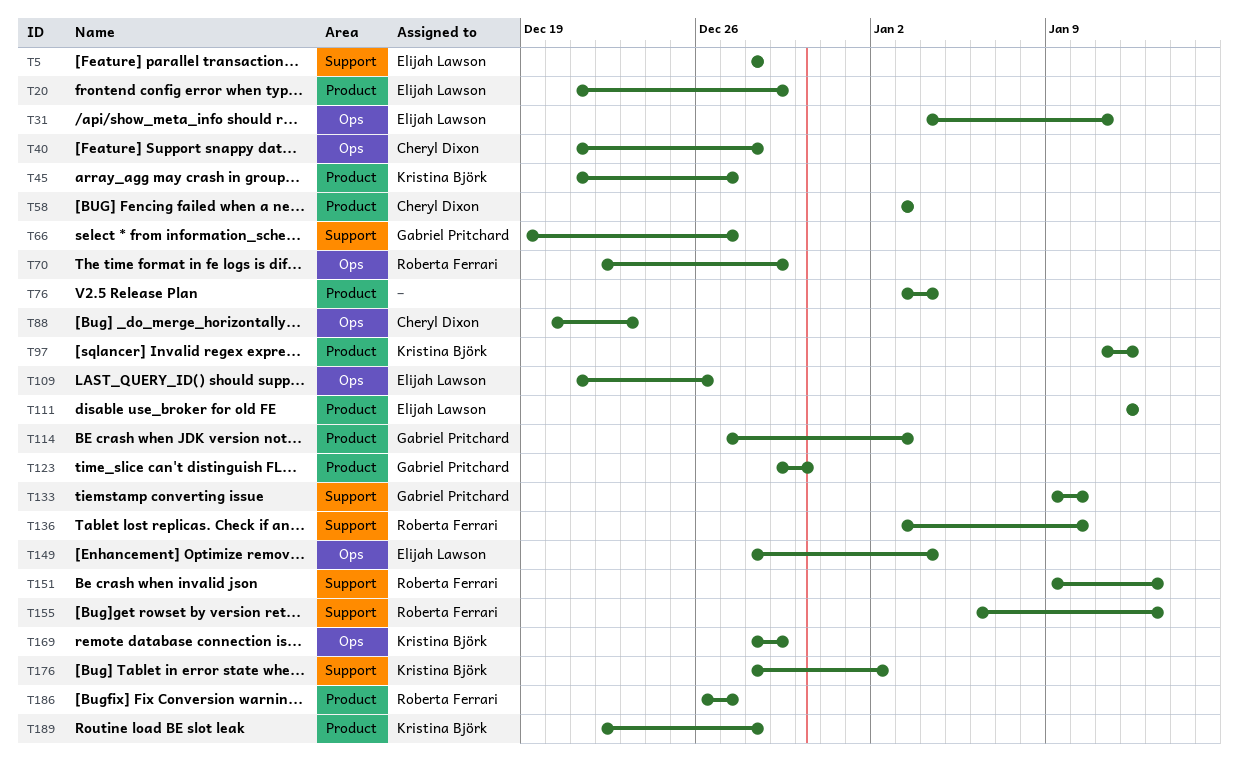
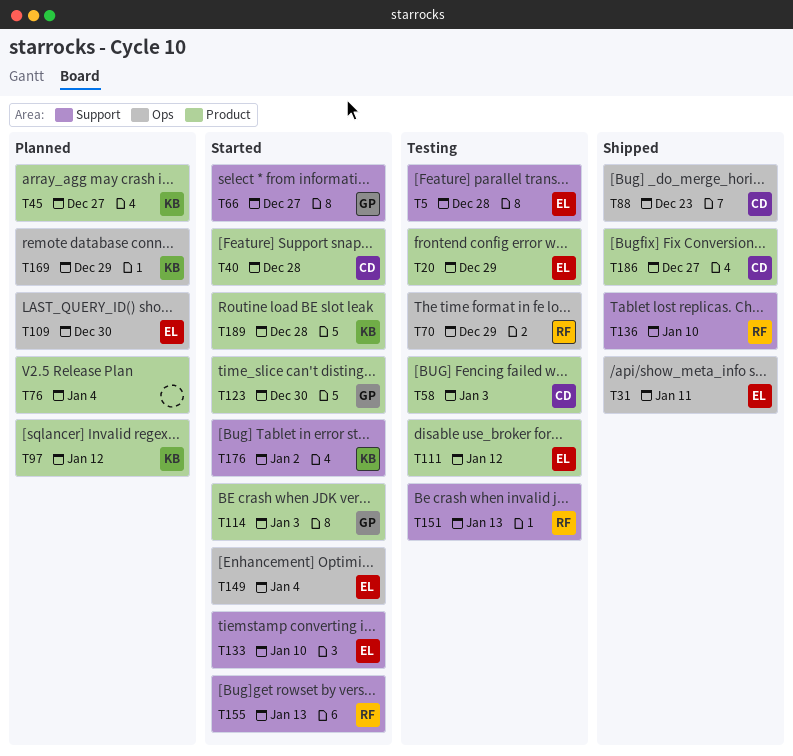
T40, label: Ops -> Product
T109, due: Dec 26 -> Dec 30
T133, owner: Gabriel Pritchard -> Elijah Lawson
T186, owner: Roberta Ferrari -> Cheryl Dixon

